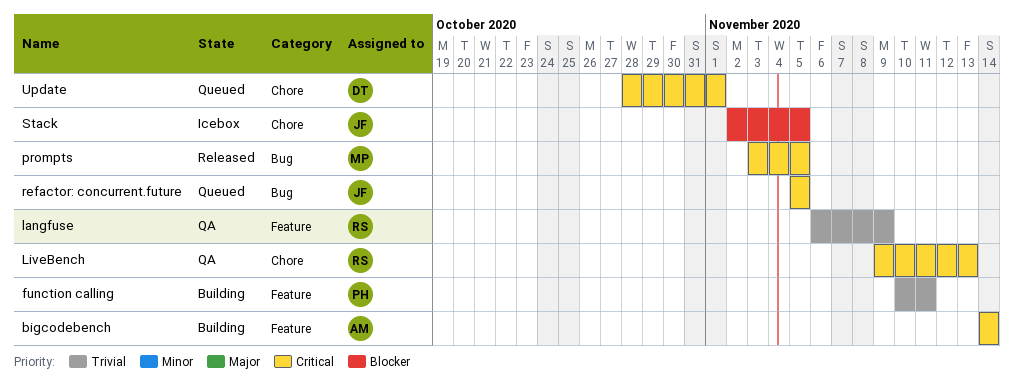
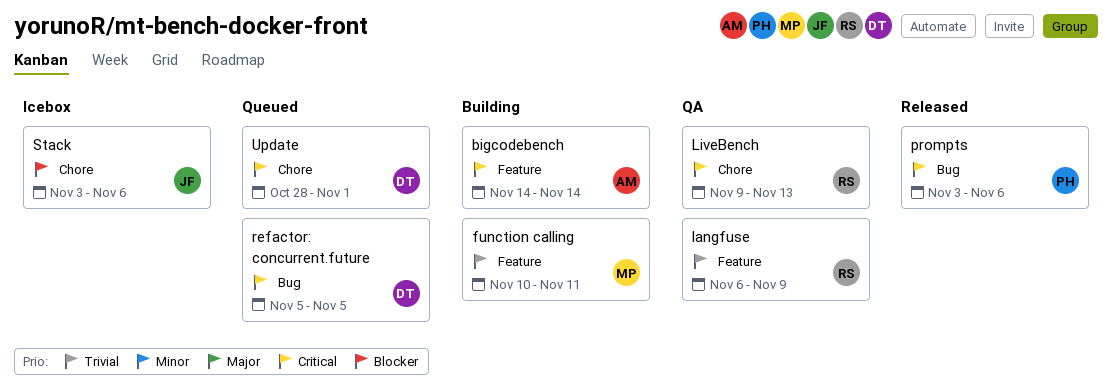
function calling, owner: PH -> MP
prompts, owner: MP -> PH
prompts, due: Nov 5 -> Nov 6
refactor: concurrent.future, owner: JF -> DT
Stack, start: Nov 2 -> Nov 3
Stack, due: Nov 5 -> Nov 6

